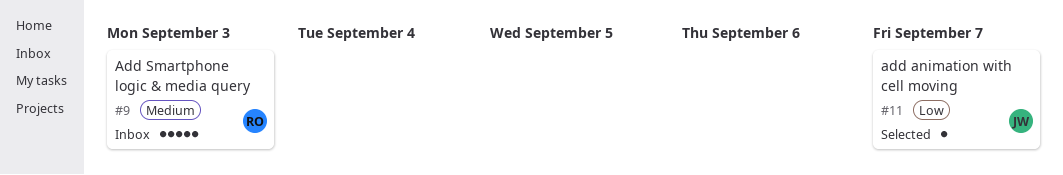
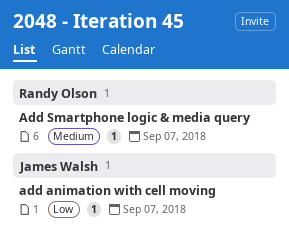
Add Smartphone logic & media query, estimate: 5 -> 1
Add Smartphone logic & media query, due: Sep 3 -> Sep 7

